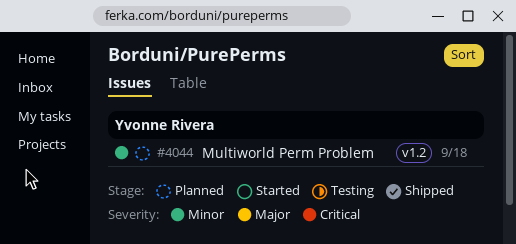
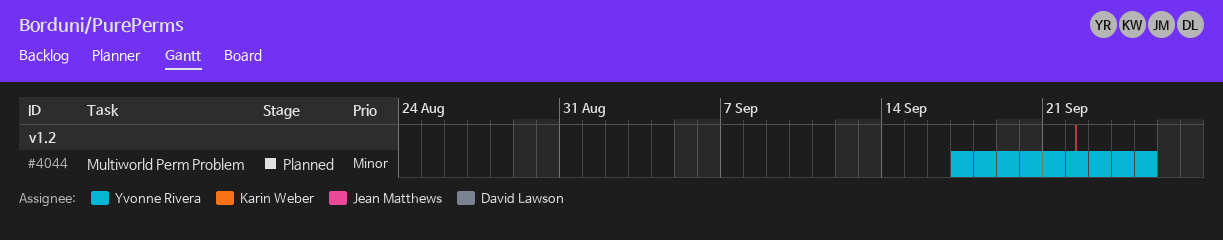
#4044, due: Sep 18 -> Sep 25

